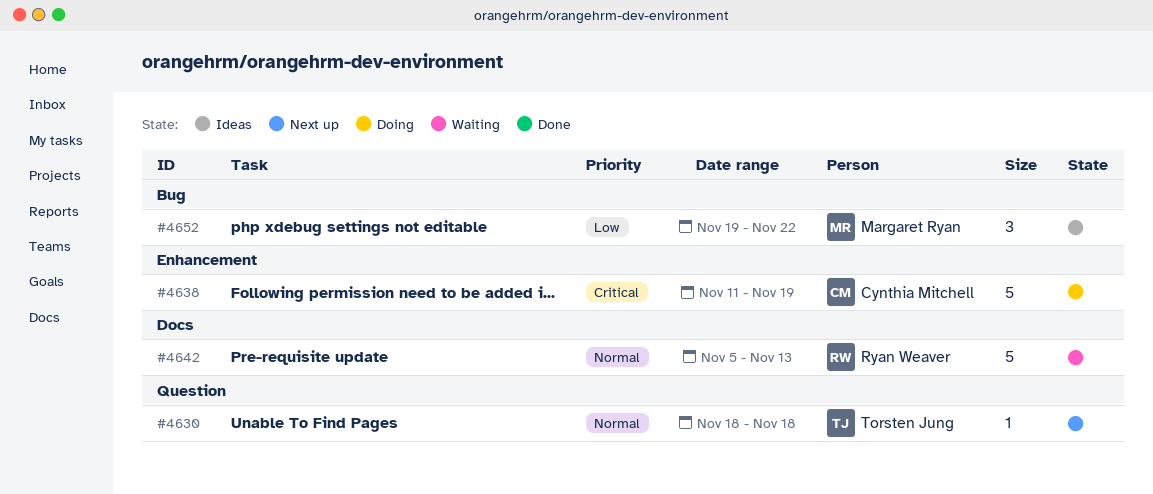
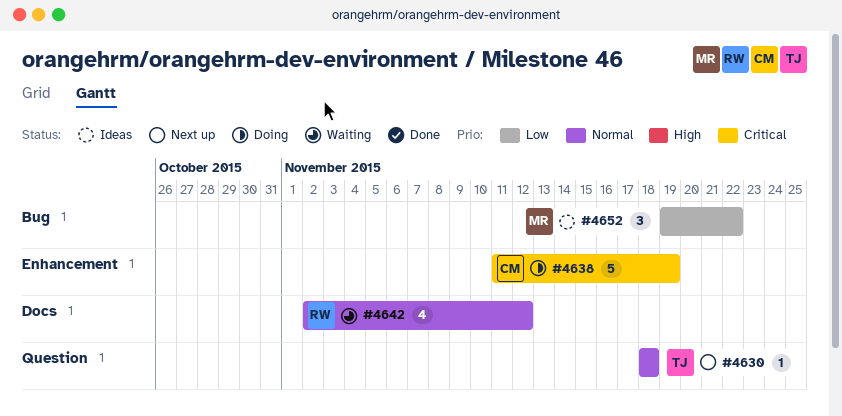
#4642, estimate: 5 -> 4
#4642, start: Nov 5 -> Nov 2
#4642, due: Nov 13 -> Nov 12

